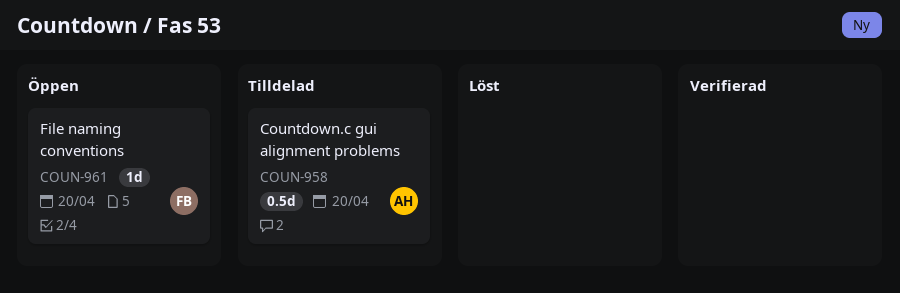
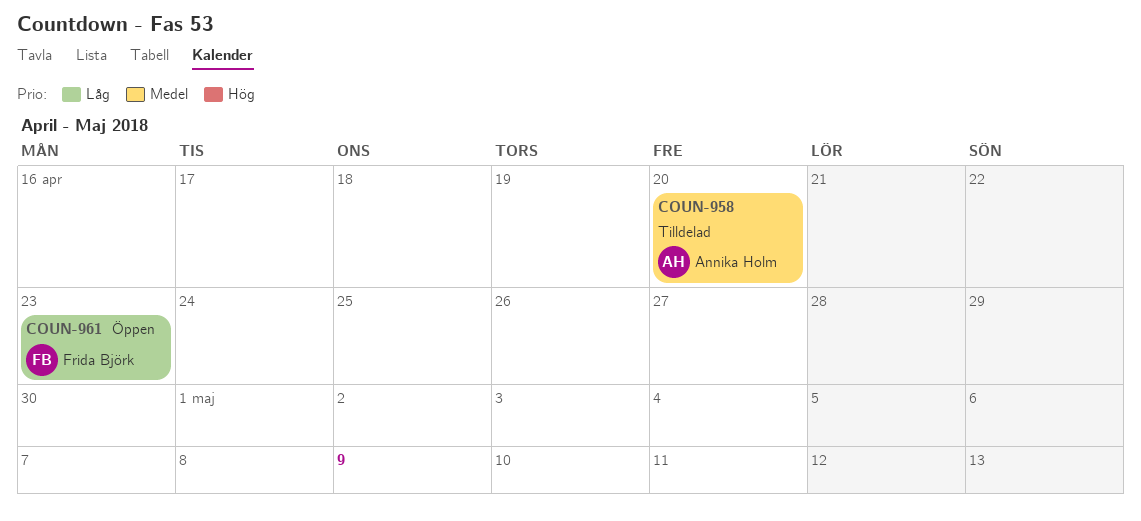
COUN-961, due: Apr 20 -> Apr 23

